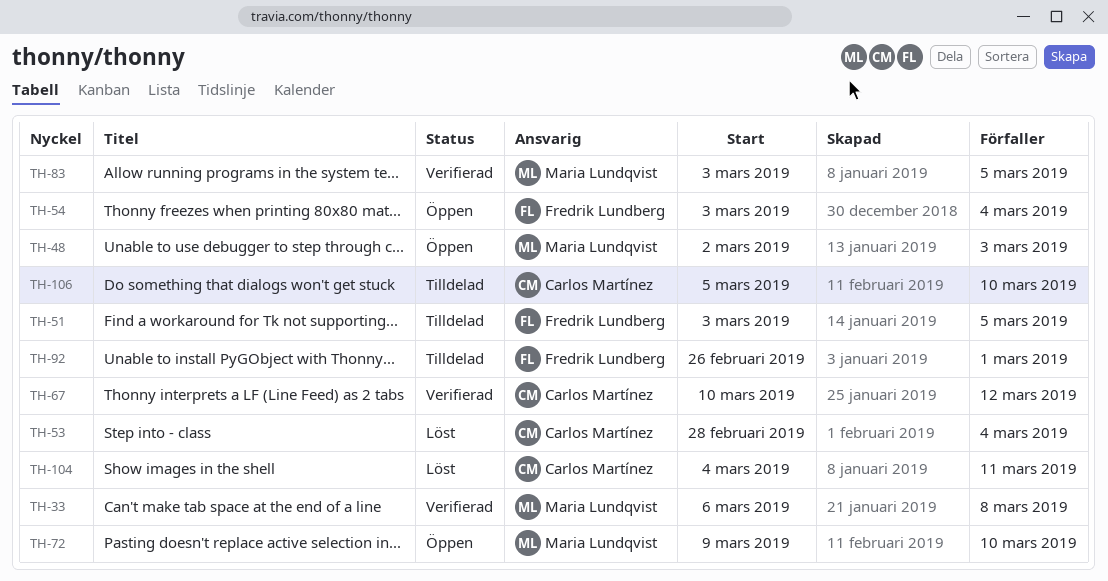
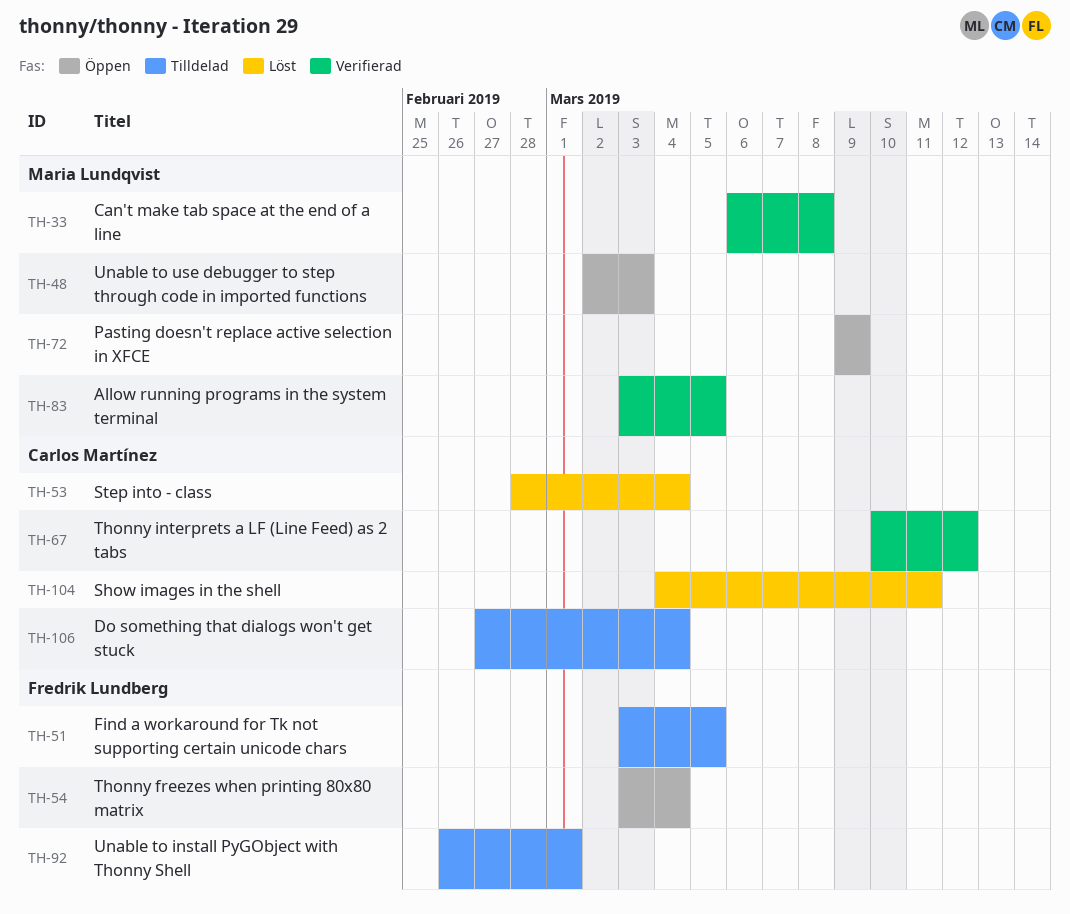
TH-72, due: Mar 10 -> Mar 9
TH-106, start: Mar 5 -> Feb 27
TH-106, due: Mar 10 -> Mar 4

